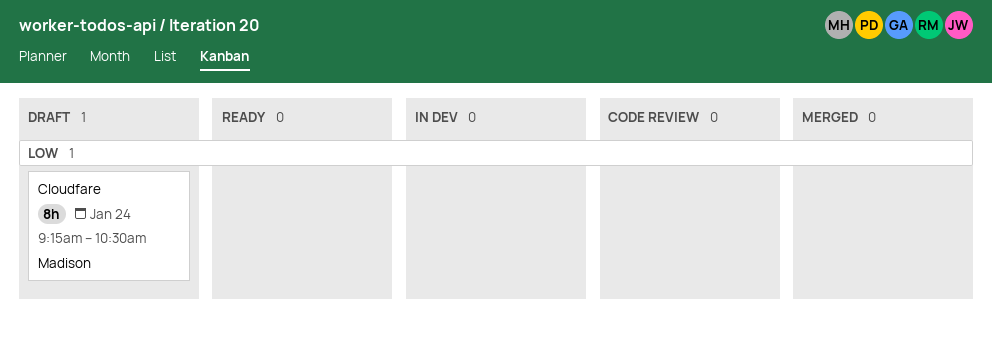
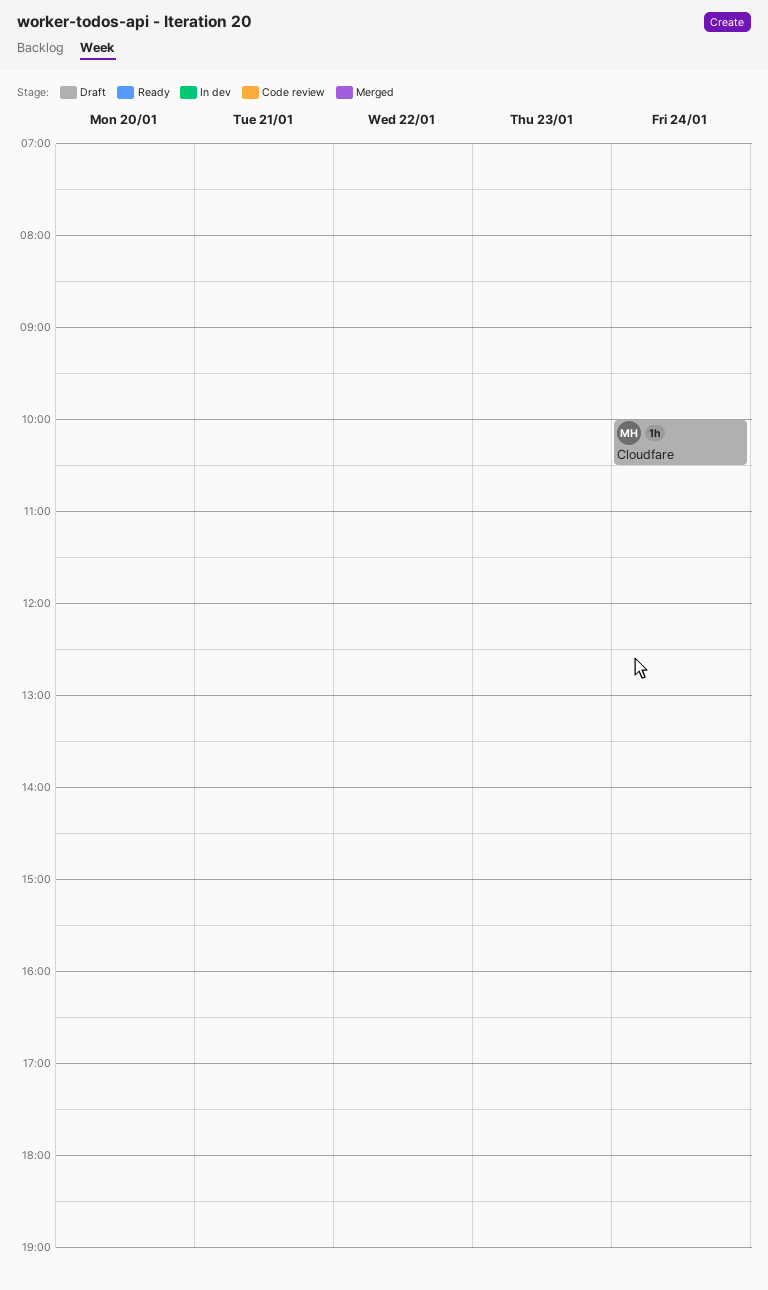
Cloudfare, estimate: 8h -> 1h
Cloudfare, begins: 09:15 -> 10:00

